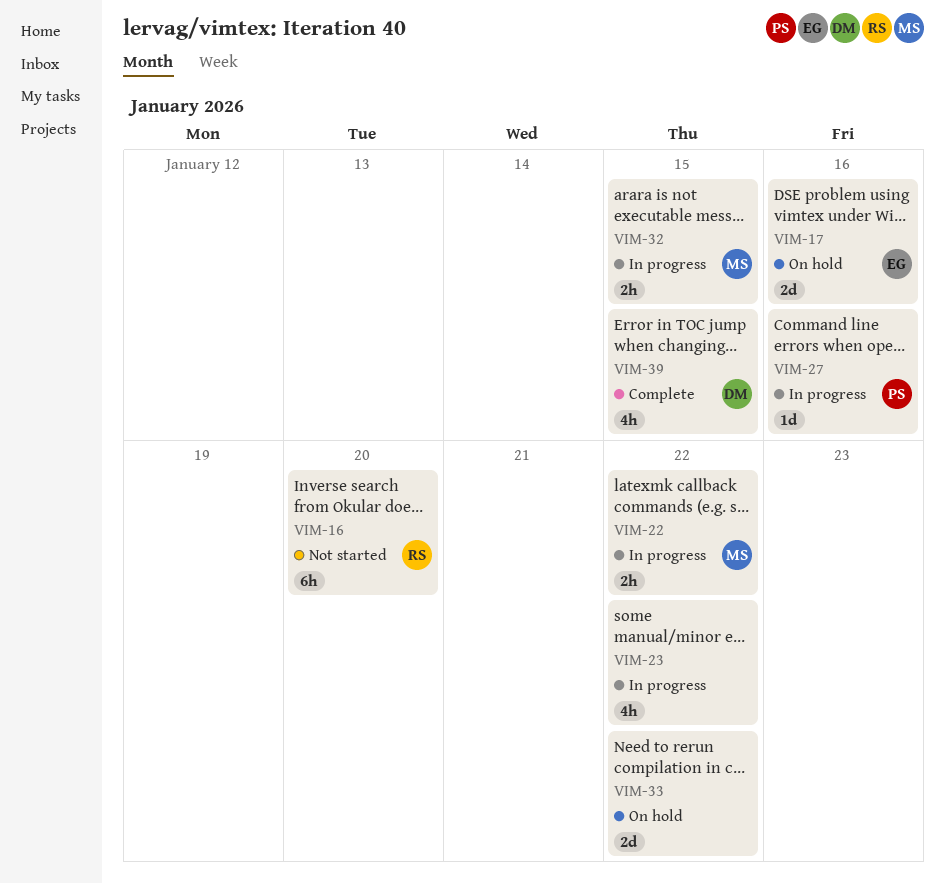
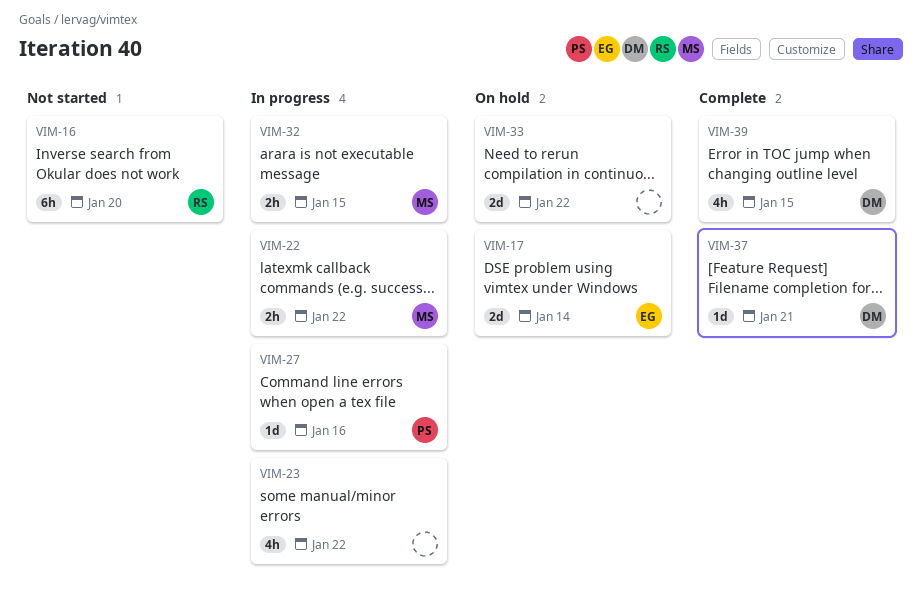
VIM-17, due: Jan 16 -> Jan 14
VIM-37: none -> present

